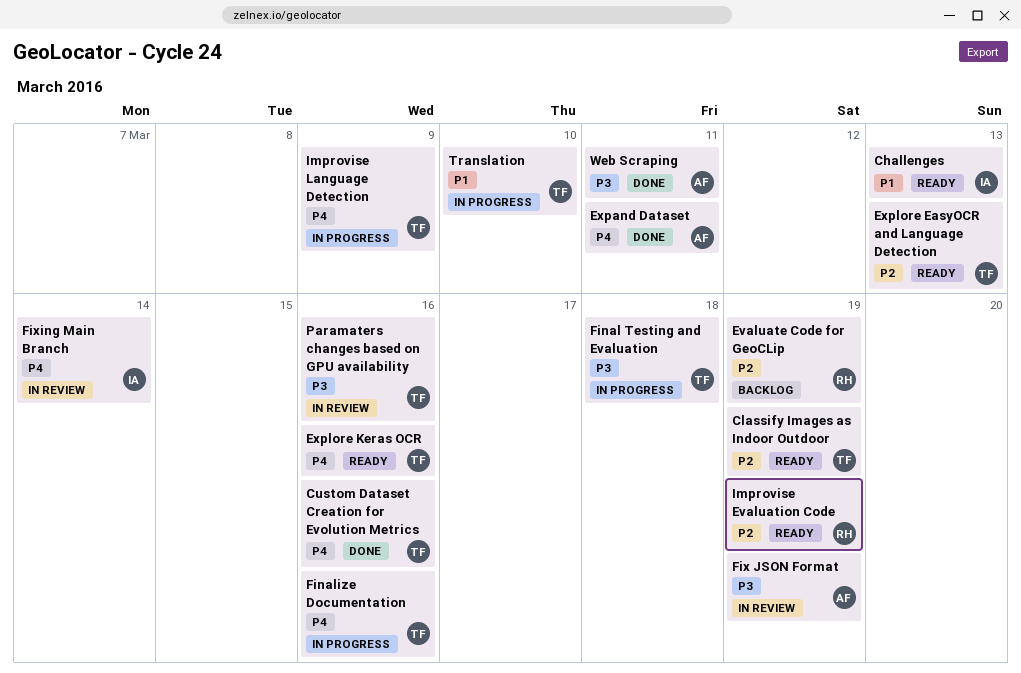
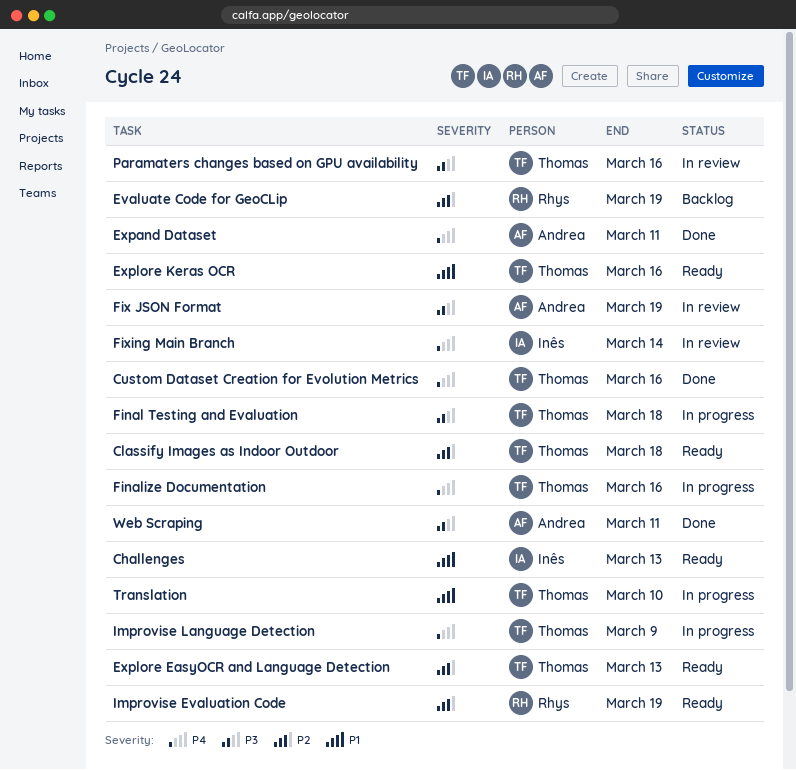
Classify Images as Indoor Outdoor, due: Mar 19 -> Mar 18
Explore Keras OCR, priority: P4 -> P1

